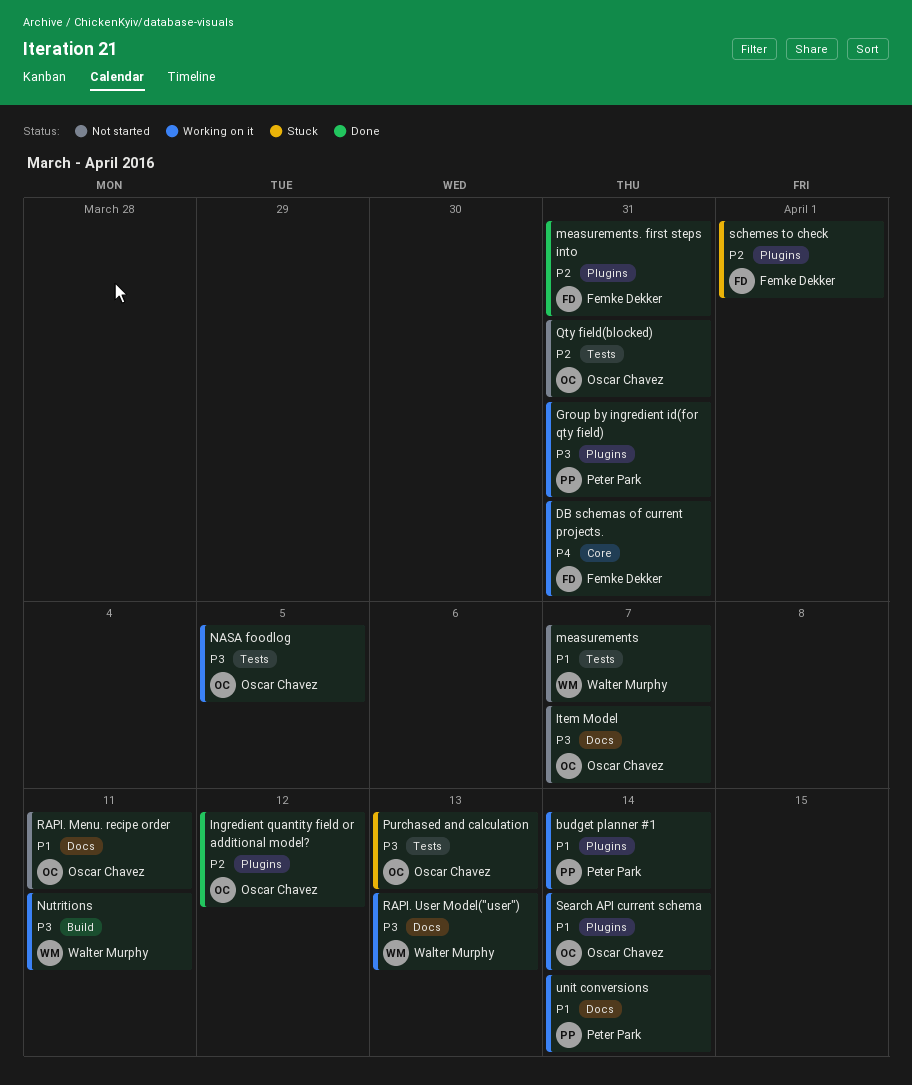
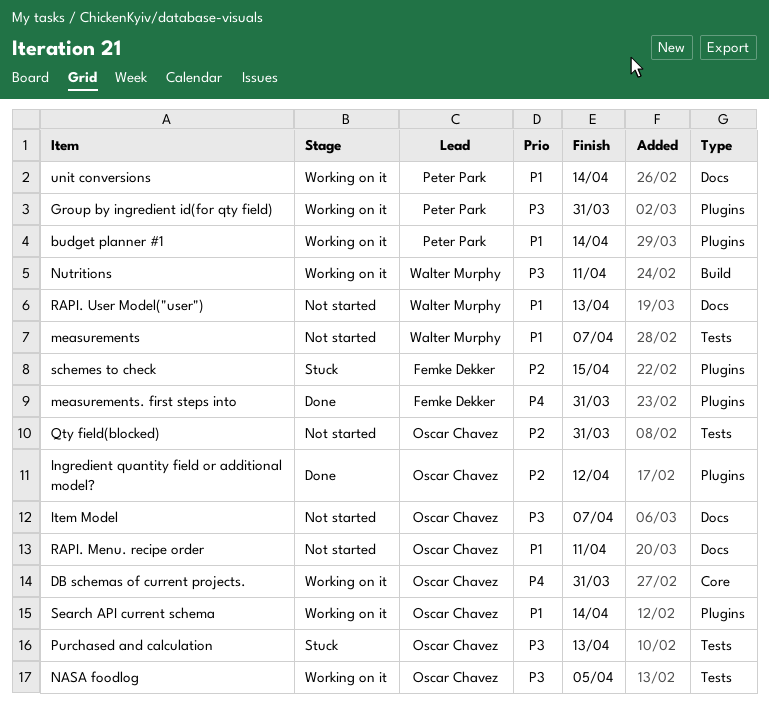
DB schemas of current projects., owner: Femke Dekker -> Oscar Chavez
measurements. first steps into, priority: P2 -> P4
RAPI. User Model("user"), status: Working on it -> Not started
RAPI. User Model("user"), priority: P3 -> P1
schemes to check, due: Apr 1 -> Apr 15

